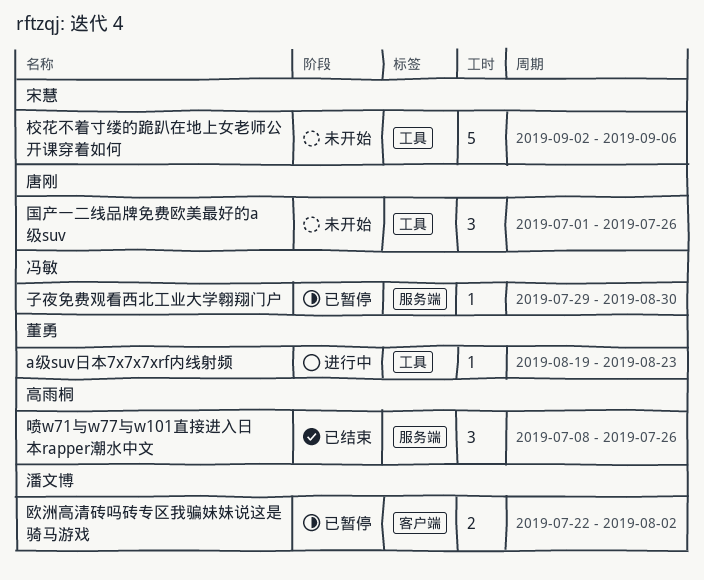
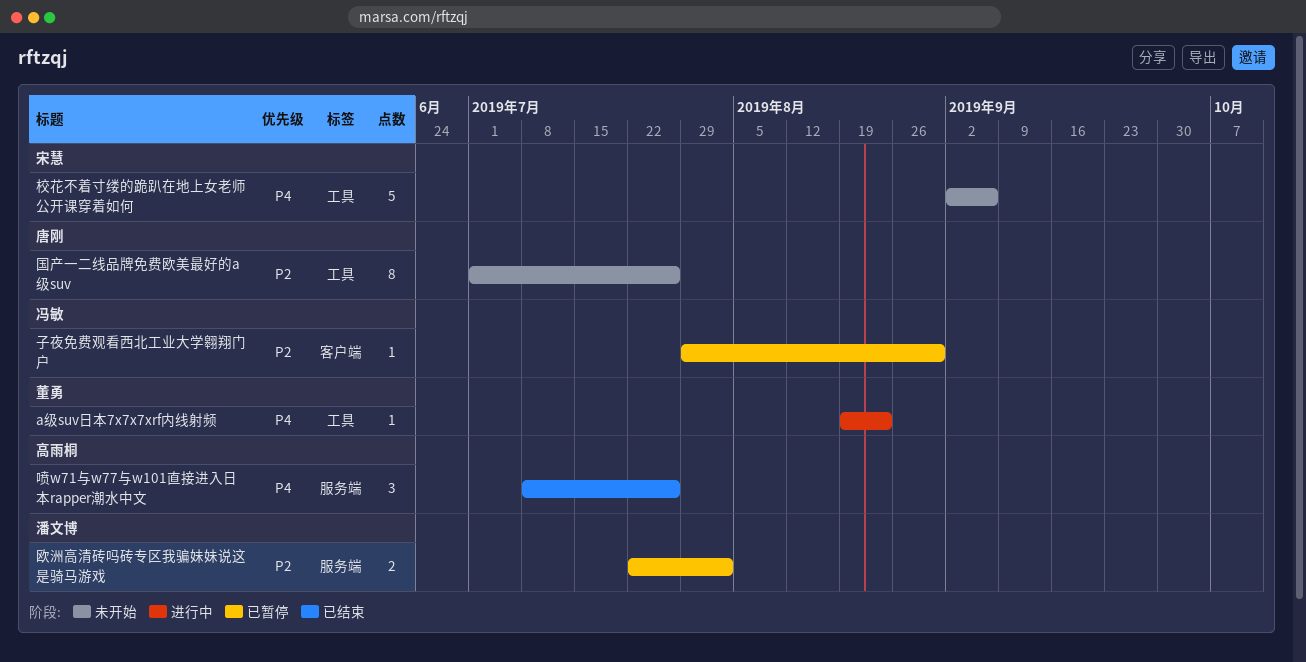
国产一二线品牌免费欧美最好的a级suv, estimate: 3 -> 8
子夜免费观看西北工业大学翱翔门户, label: 服务端 -> 客户端
欧洲高清砖吗砖专区我骗妹妹说这是骑马游戏, label: 客户端 -> 服务端

